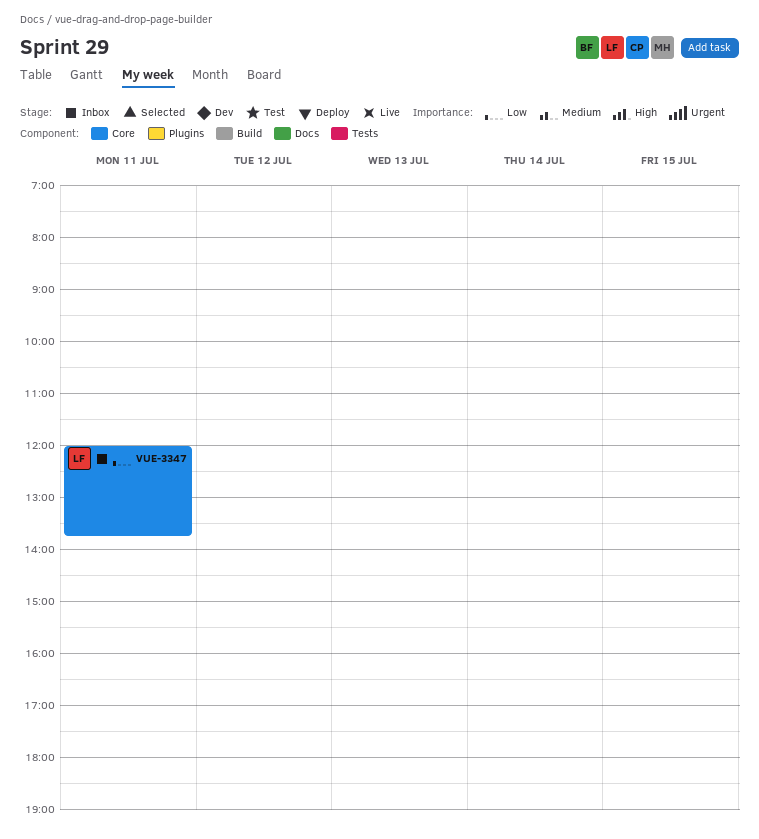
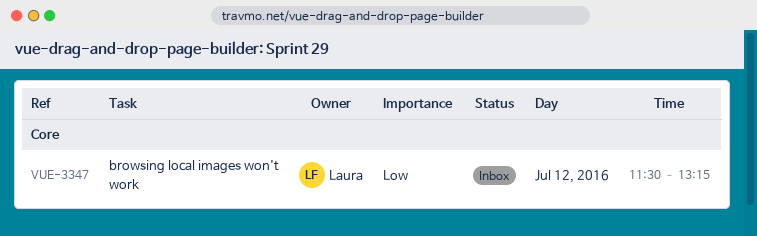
VUE-3347, day: Jul 11 -> Jul 12
VUE-3347, begins: 12:00 -> 11:30
VUE-3347, ends: 13:45 -> 13:15

